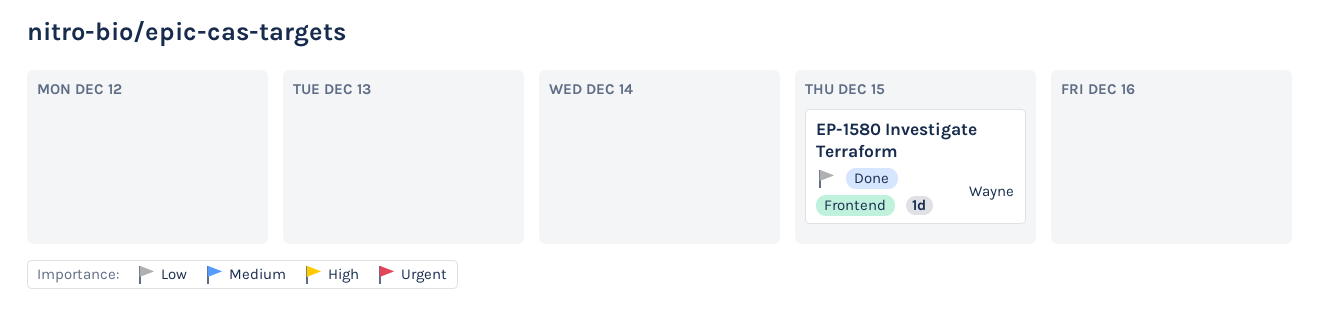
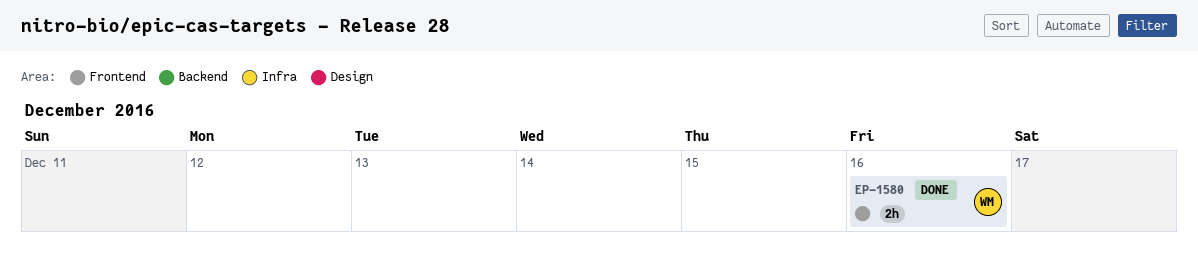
EP-1580, estimate: 1d -> 2h
EP-1580, due: Dec 15 -> Dec 16

